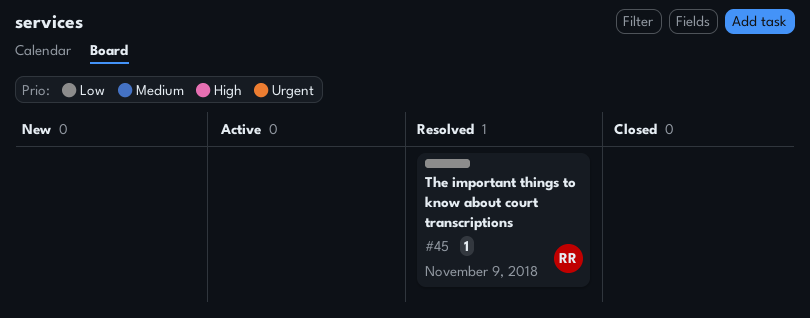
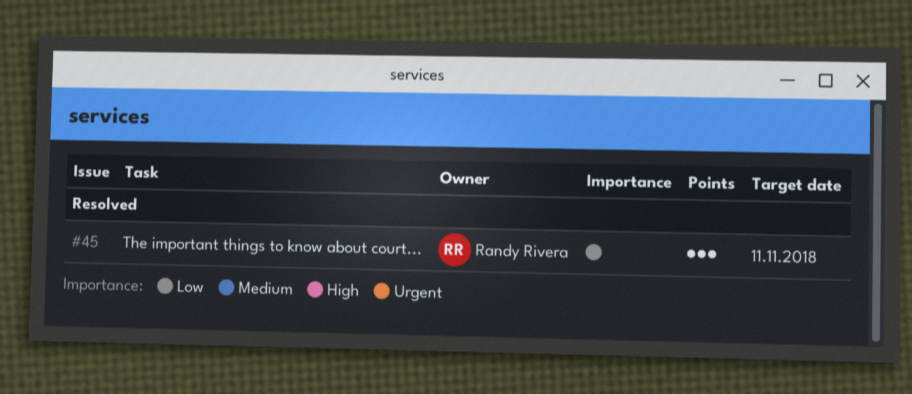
#45, estimate: 1 -> 3
#45, due: Nov 9 -> Nov 11

